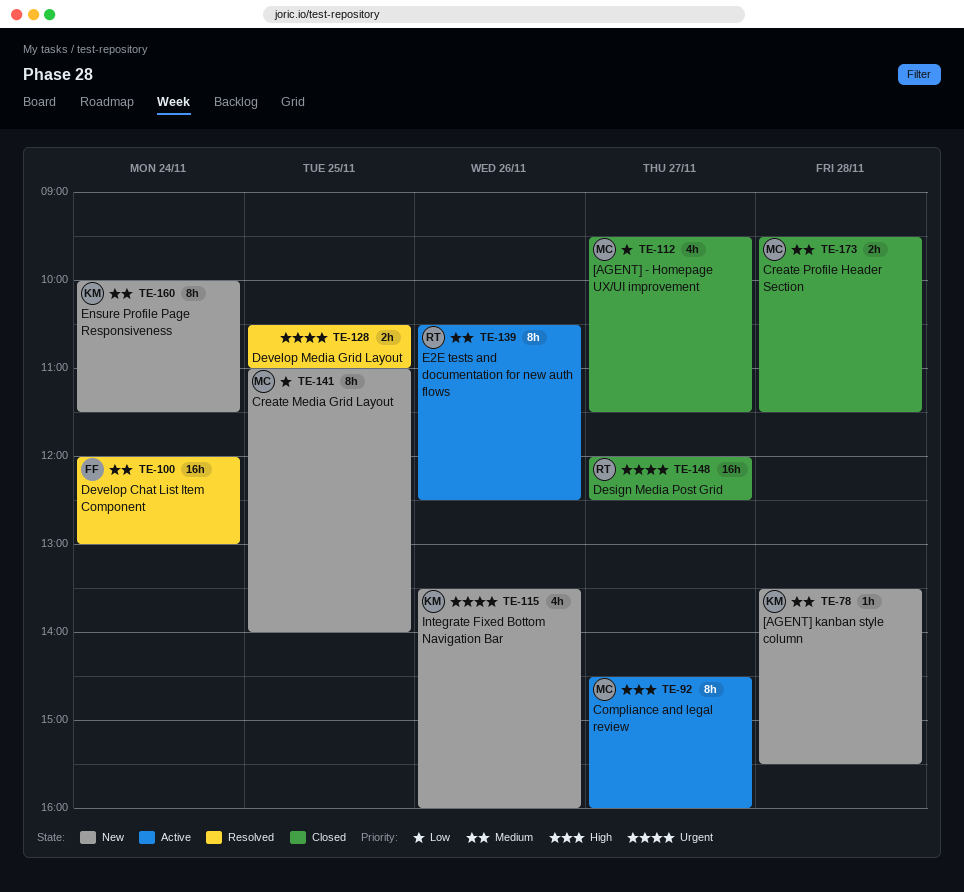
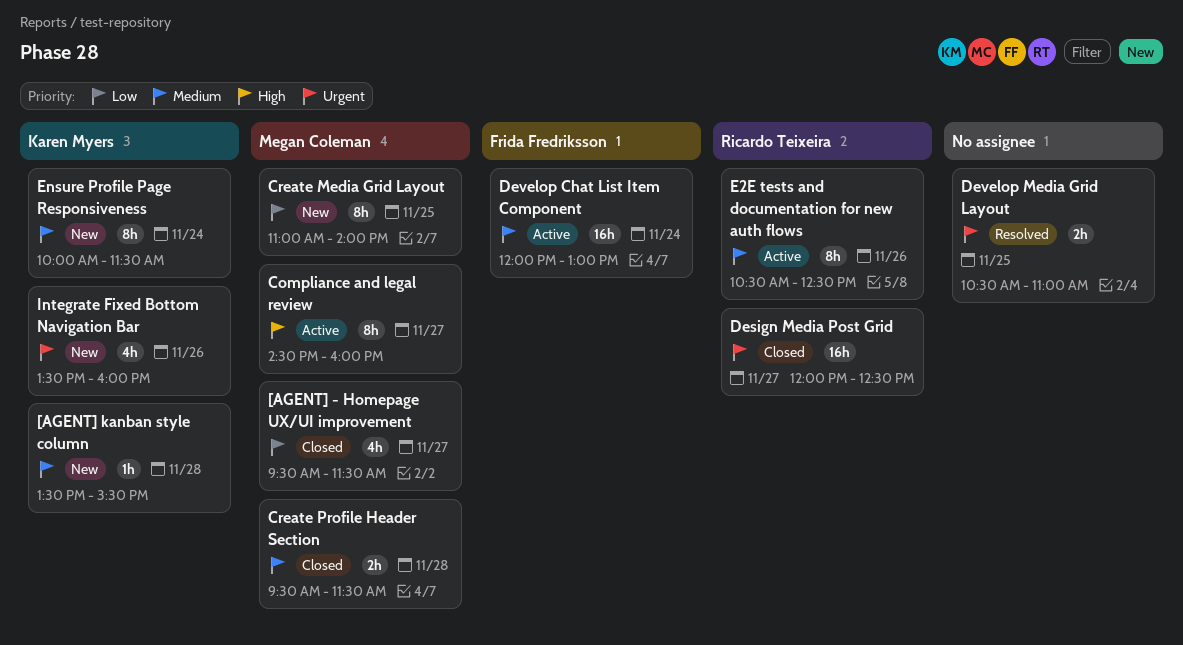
Develop Chat List Item Component, status: Resolved -> Active

